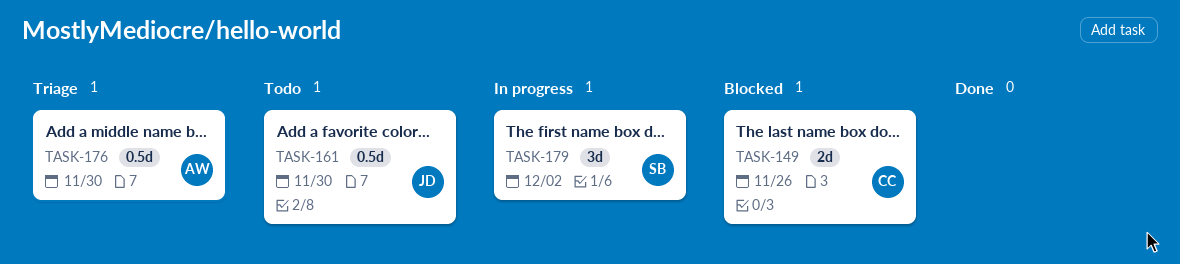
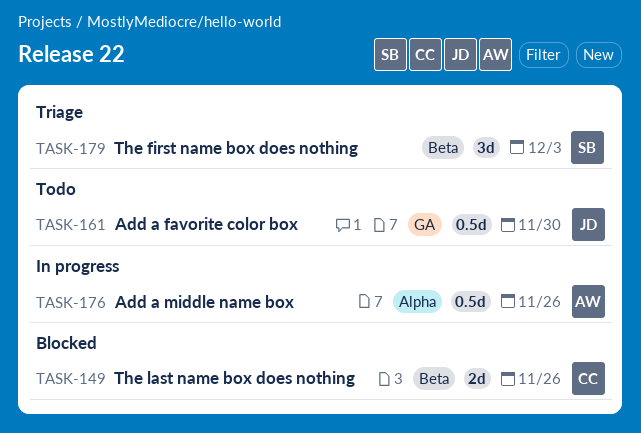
TASK-176, status: Triage -> In progress
TASK-176, due: Nov 30 -> Nov 26
TASK-179, status: In progress -> Triage
TASK-179, due: Dec 2 -> Dec 3

